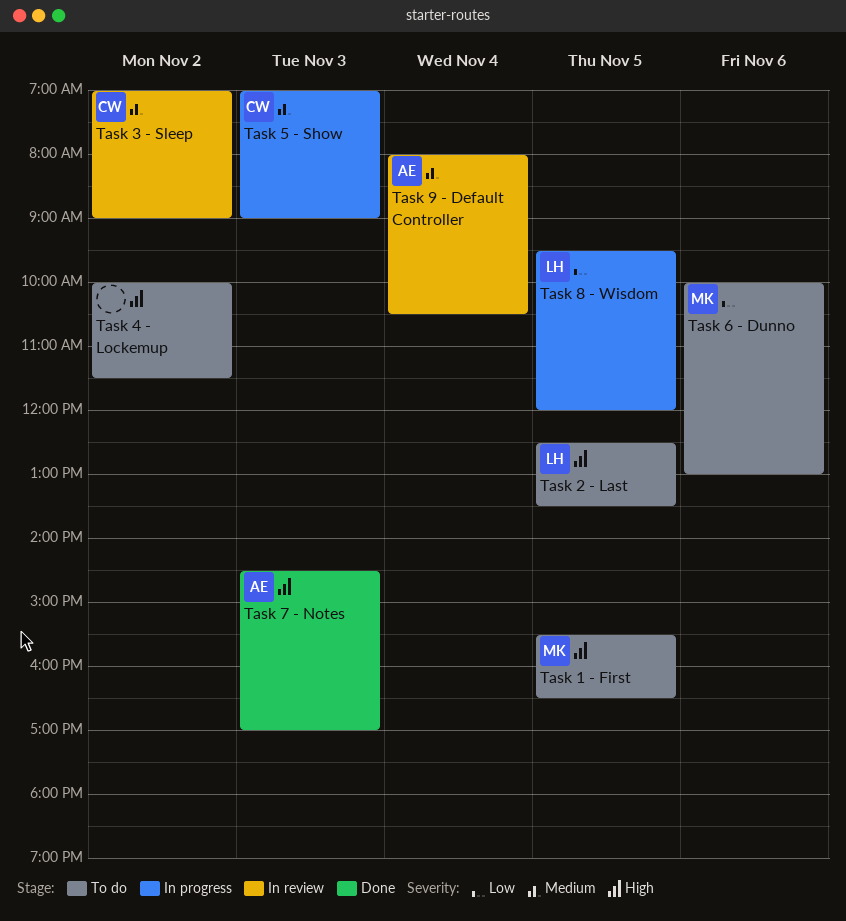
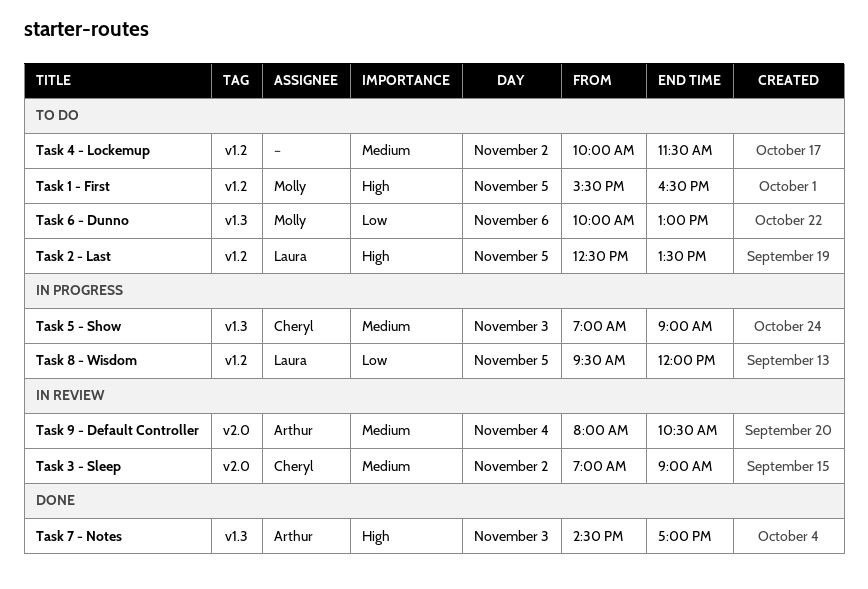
Task 4 - Lockemup, priority: High -> Medium

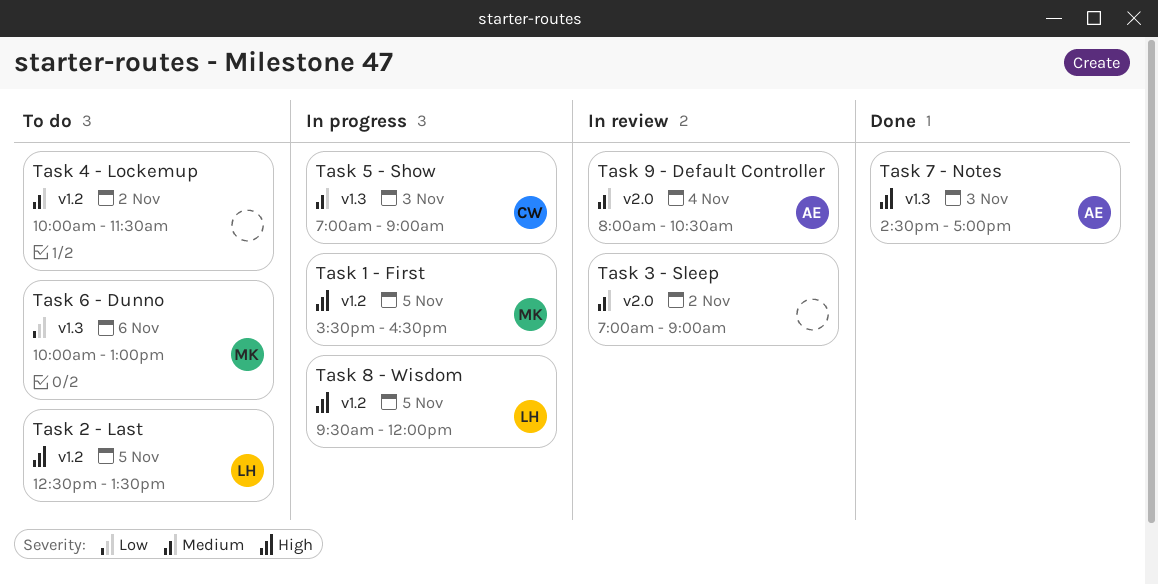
Task 1 - First, status: To do -> In progress
Task 3 - Sleep, owner: Cheryl -> none
Task 8 - Wisdom, priority: Low -> High

